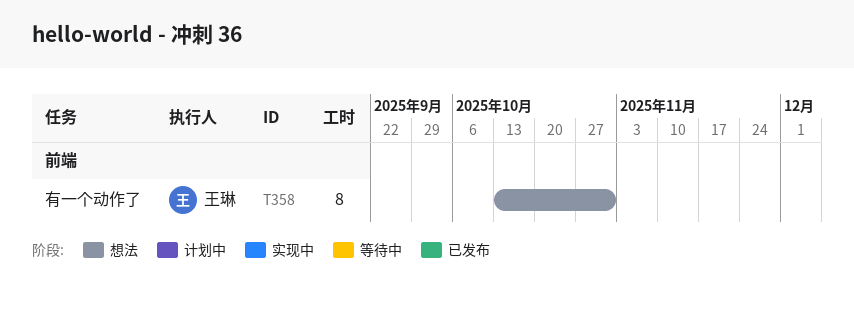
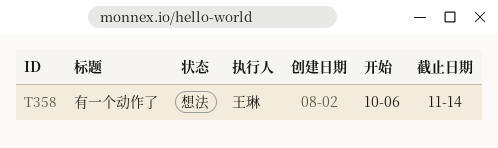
T358, start: Oct 13 -> Oct 6
T358, due: Oct 31 -> Nov 14

